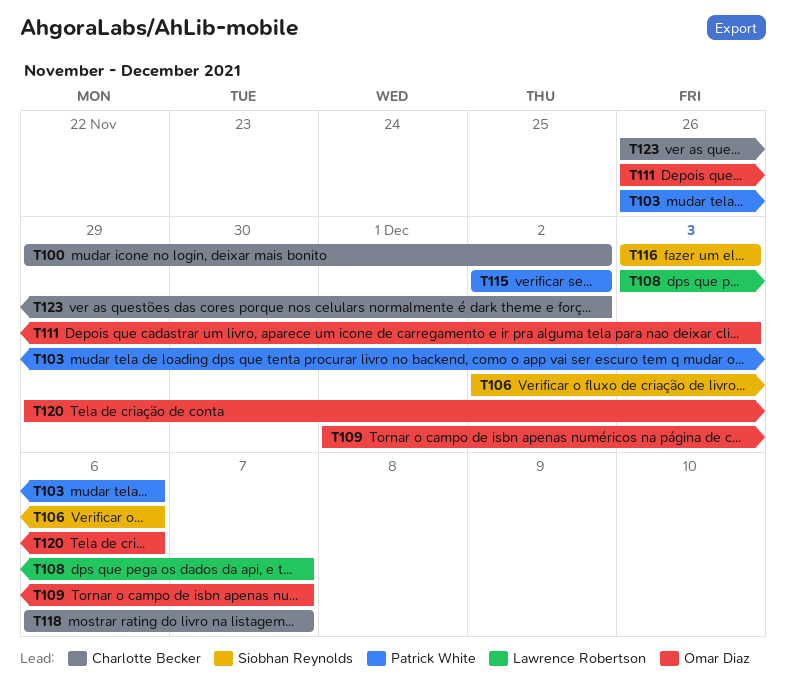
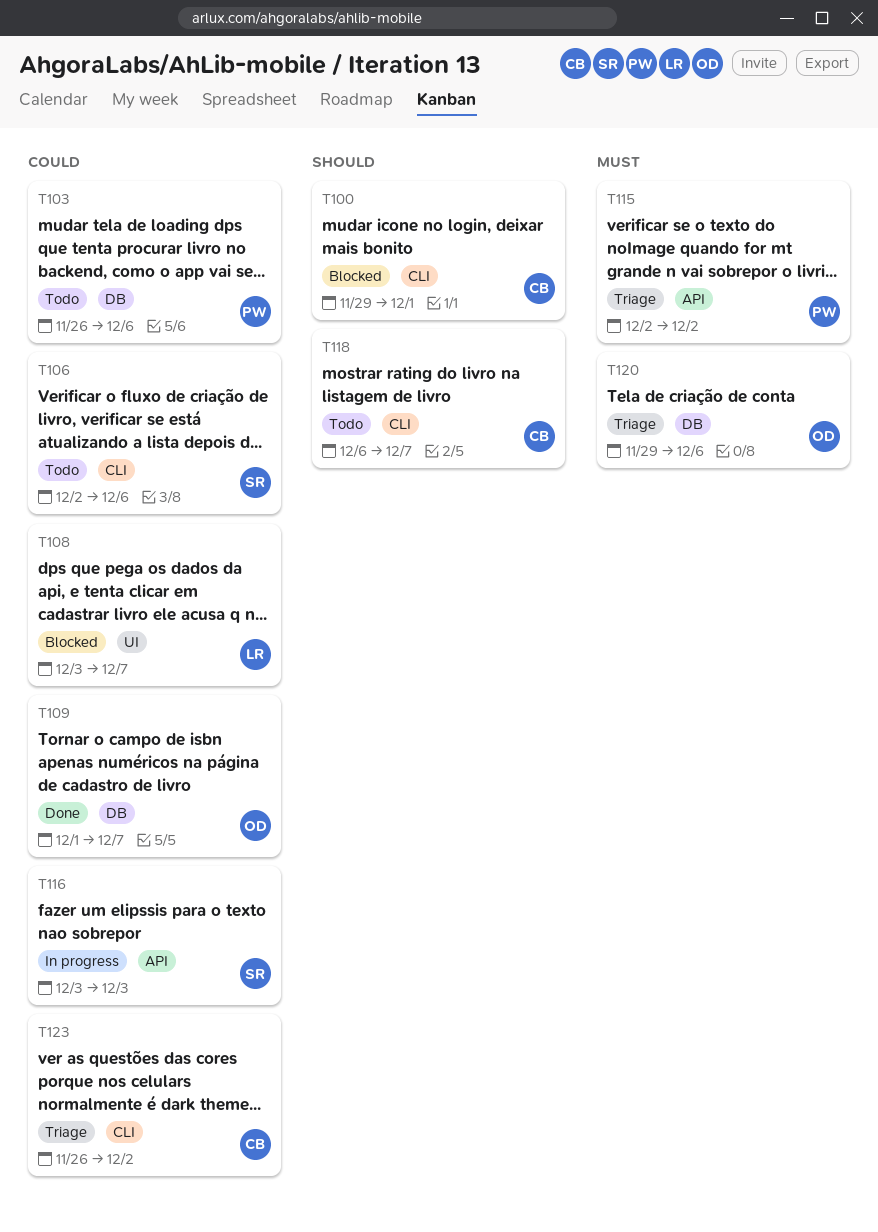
T100, due: Dec 2 -> Dec 1
T111: present -> none

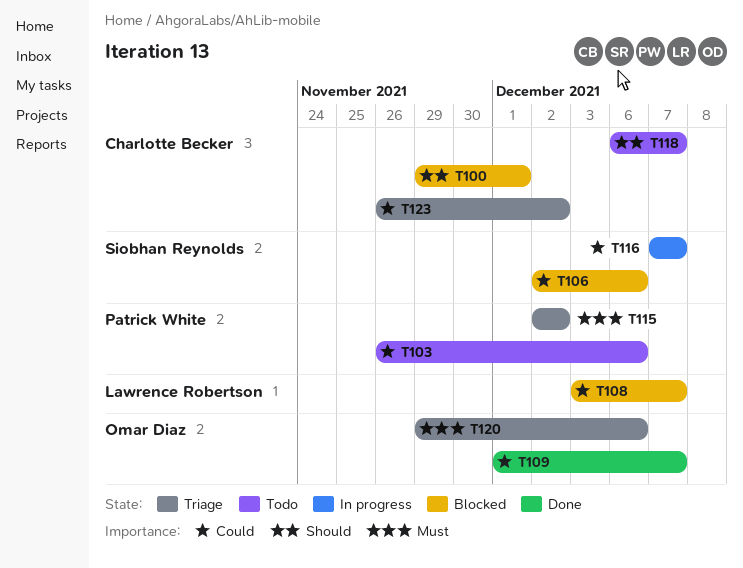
T106, status: Todo -> Blocked
T116, start: Dec 3 -> Dec 7
T116, due: Dec 3 -> Dec 7

